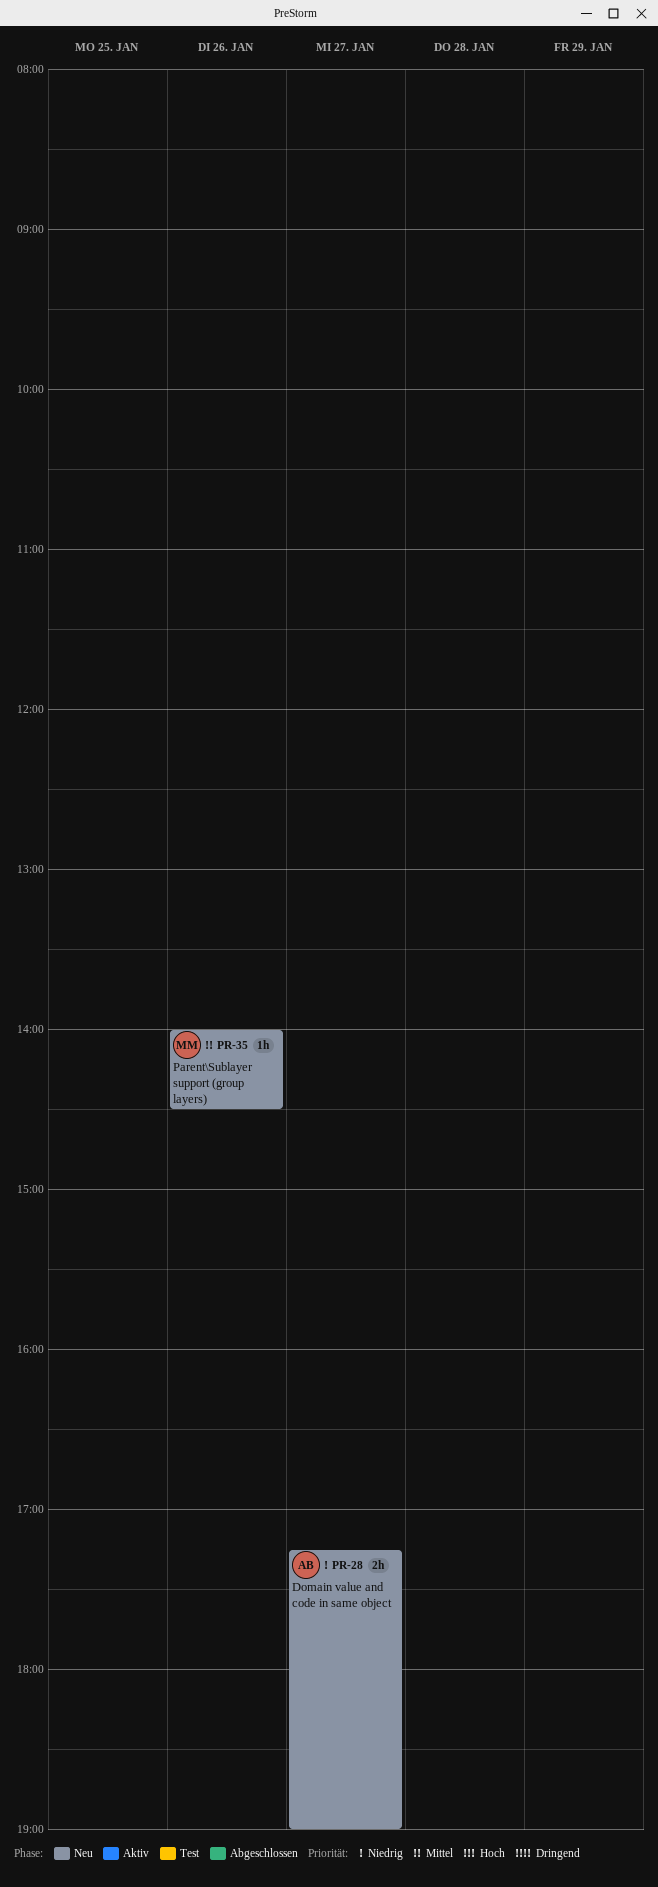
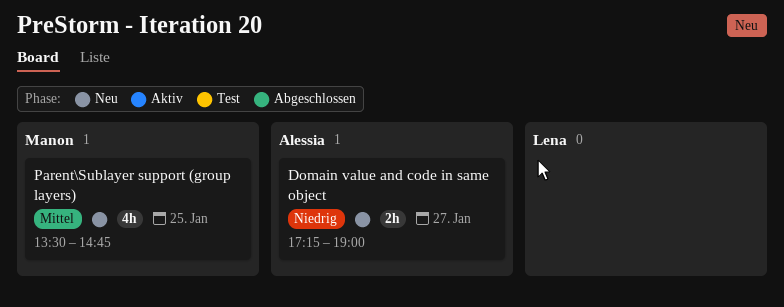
Parent\Sublayer support (group layers), estimate: 1h -> 4h
Parent\Sublayer support (group layers), day: Jan 26 -> Jan 25
Parent\Sublayer support (group layers), begins: 14:00 -> 13:30
Parent\Sublayer support (group layers), ends: 14:30 -> 14:45

